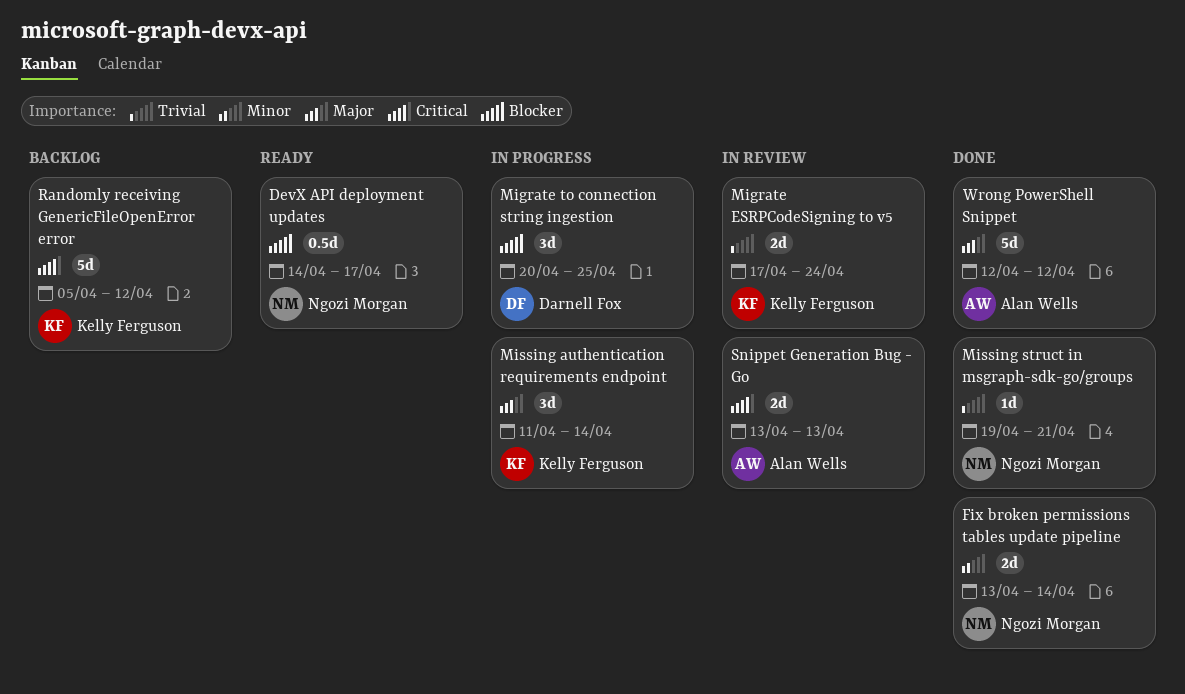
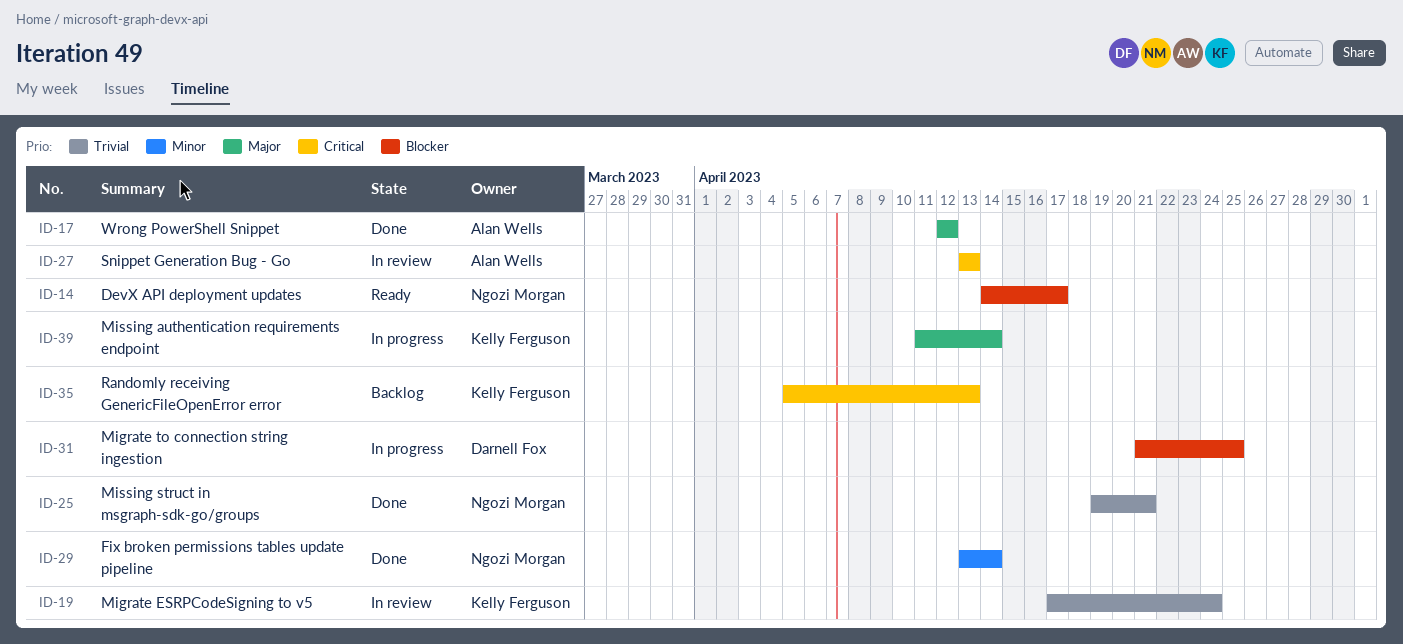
Migrate to connection string ingestion, start: Apr 20 -> Apr 21
Randomly receiving GenericFileOpenError error, due: Apr 12 -> Apr 13

